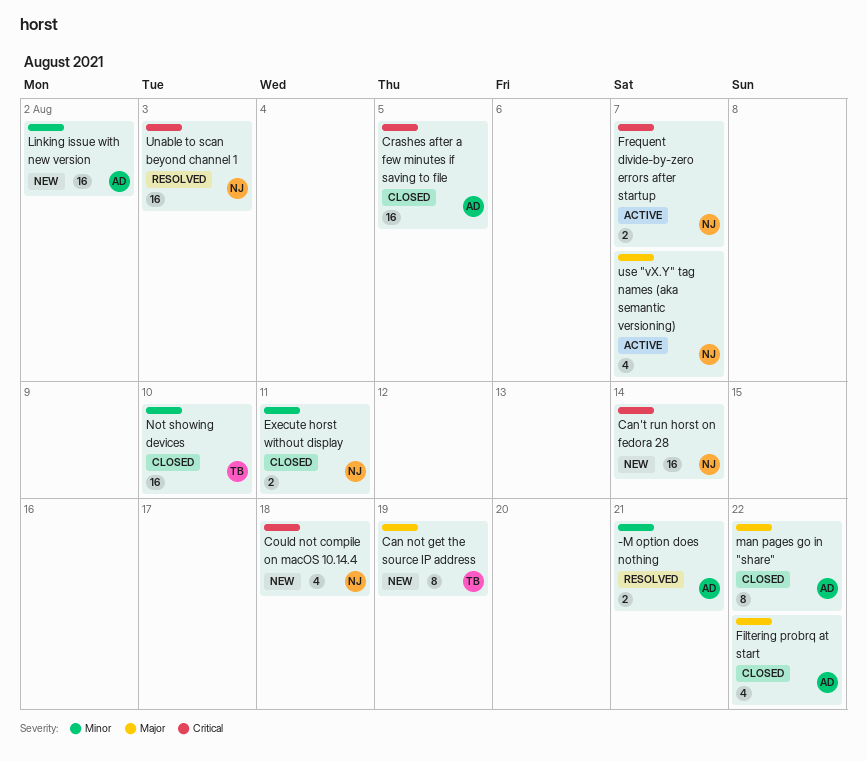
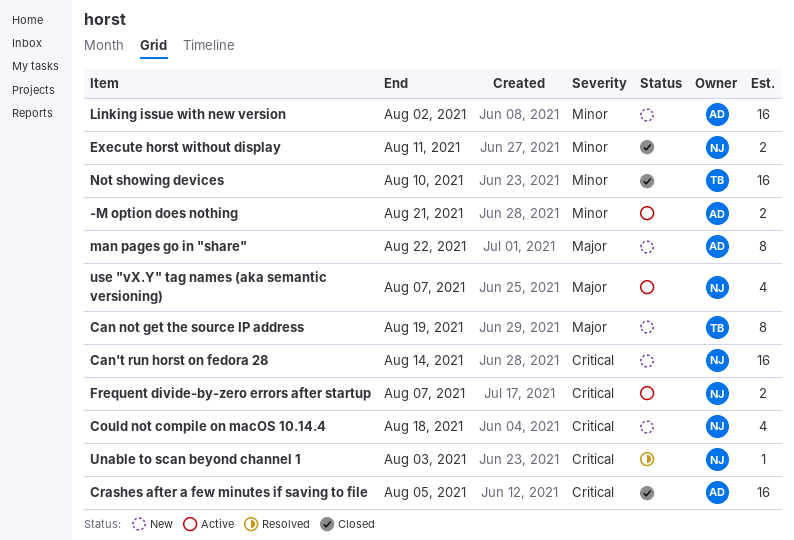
-M option does nothing, status: Resolved -> Active
Filtering probrq at start: present -> none
man pages go in "share", status: Closed -> New
Unable to scan beyond channel 1, estimate: 16 -> 1

